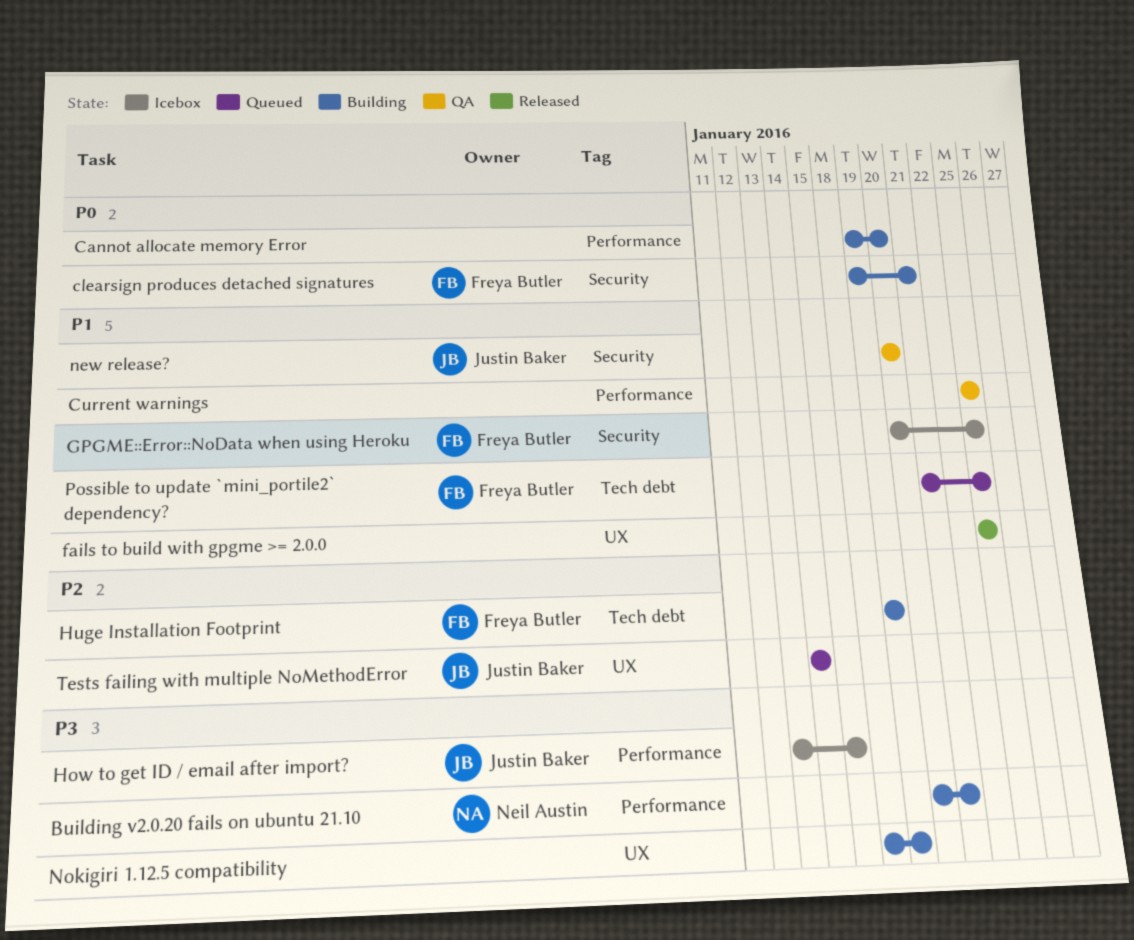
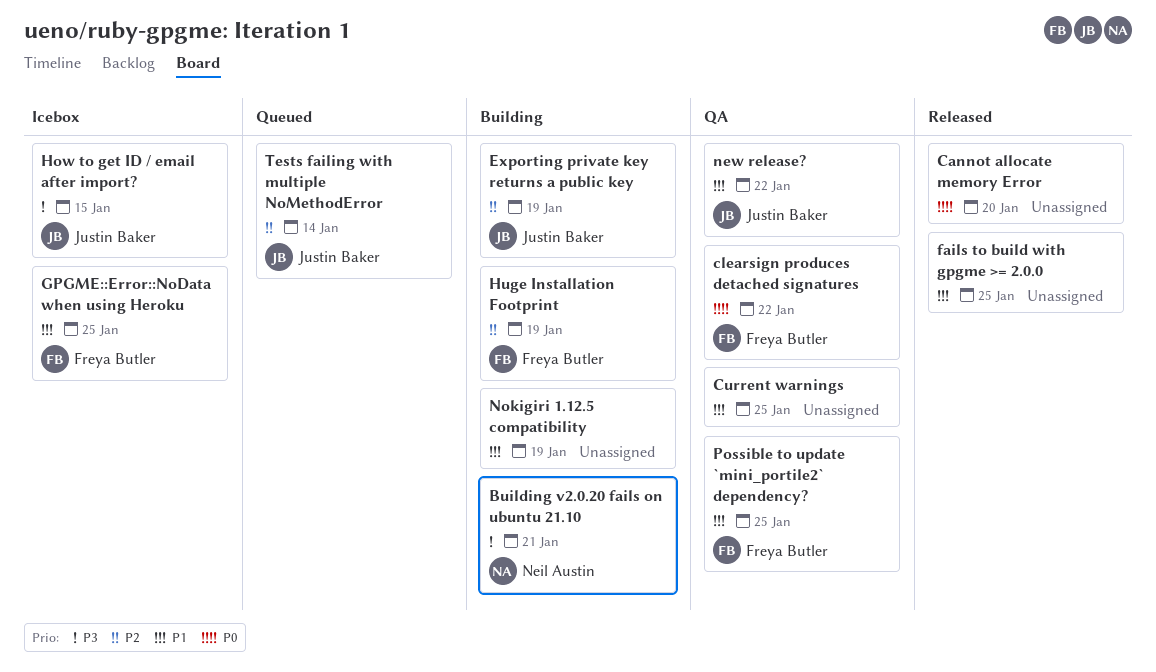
Cannot allocate memory Error, status: Building -> Released
clearsign produces detached signatures, status: Building -> QA
clearsign produces detached signatures, due: Jan 21 -> Jan 22
Exporting private key returns a public key: none -> present
new release?, due: Jan 20 -> Jan 22
Nokigiri 1.12.5 compatibility, priority: P3 -> P1
Possible to update `mini_portile2` dependency?, status: Queued -> QA

